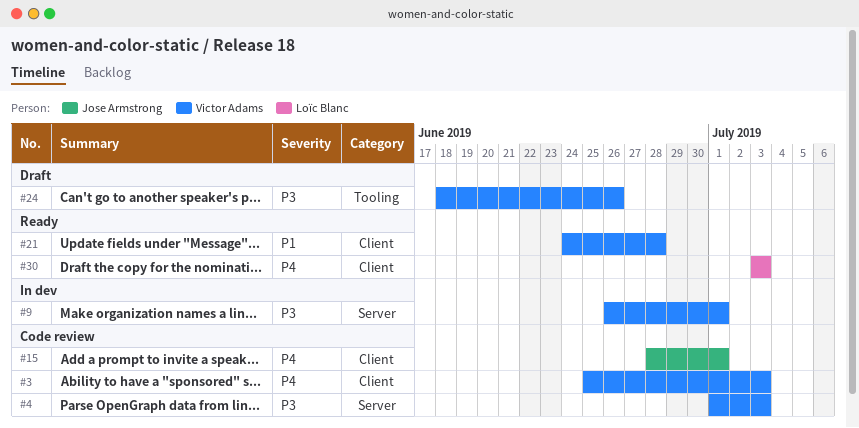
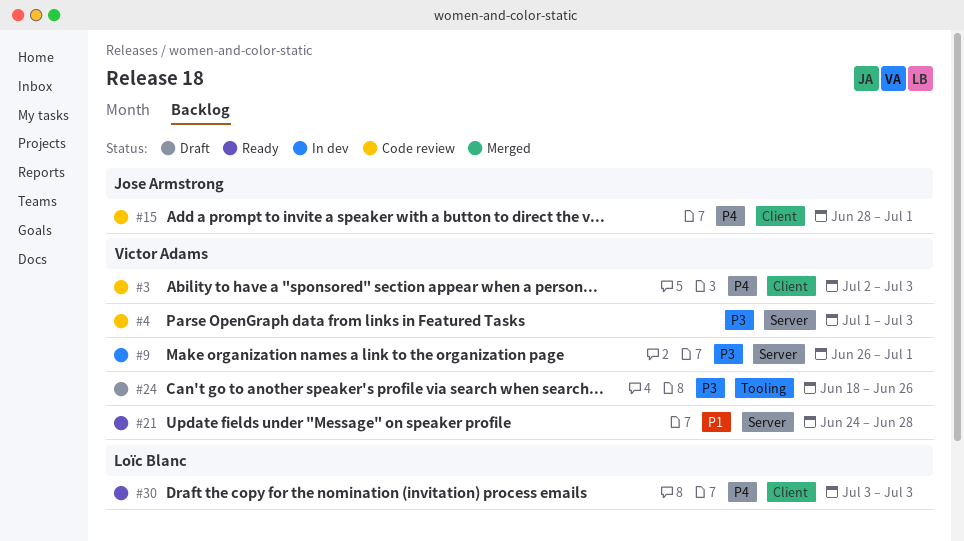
#3, start: Jun 25 -> Jul 2
#21, label: Client -> Server

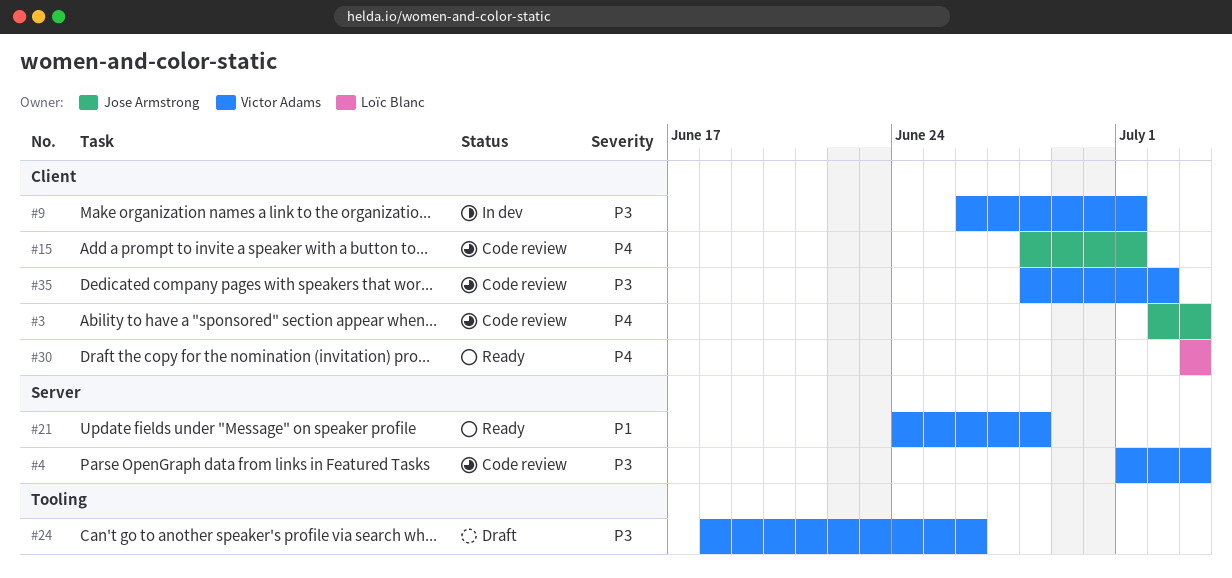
#3, owner: Victor Adams -> Jose Armstrong
#9, label: Server -> Client
#35: none -> present

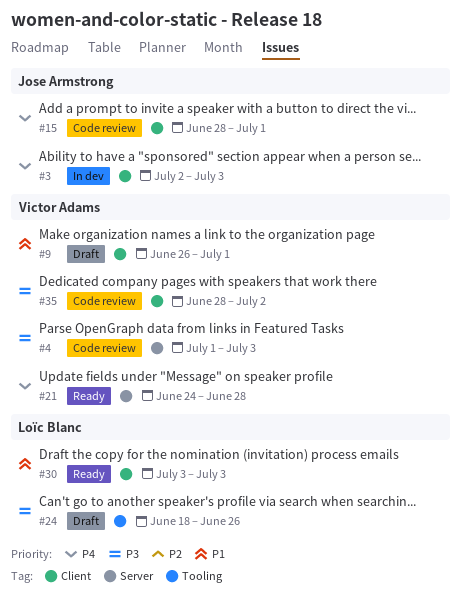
#3, status: Code review -> In dev
#9, status: In dev -> Draft
#9, priority: P3 -> P1
#21, priority: P1 -> P4
#24, owner: Victor Adams -> Loïc Blanc
#30, priority: P4 -> P1

